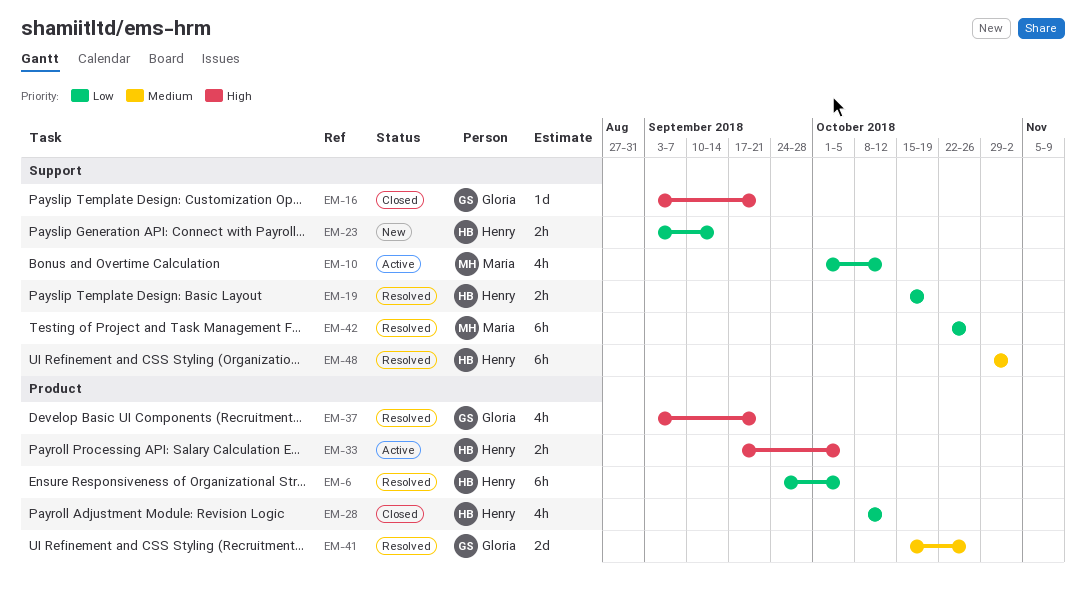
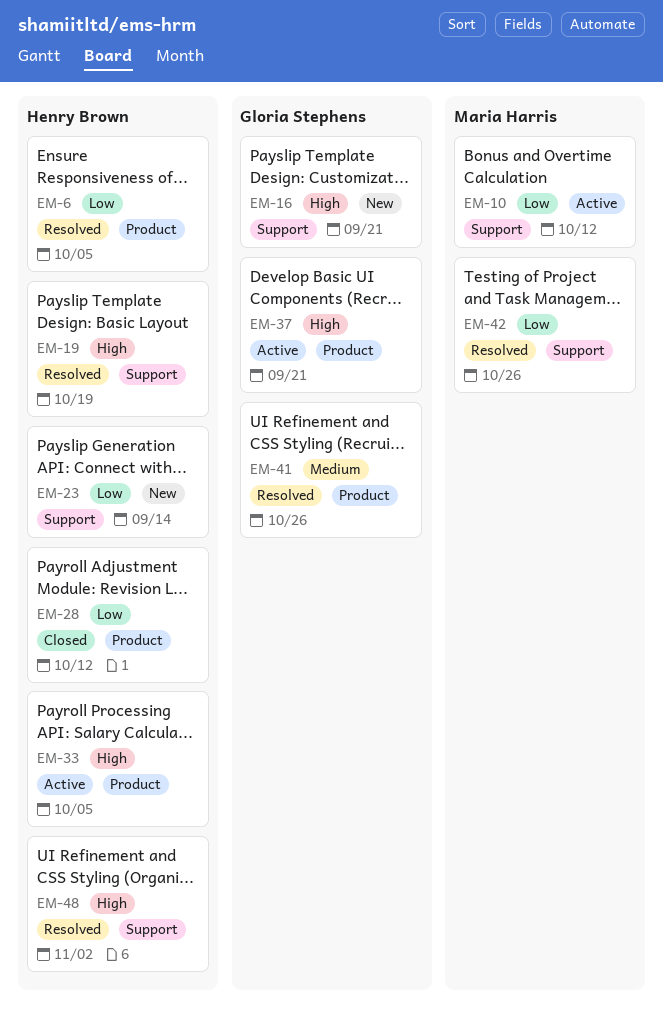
EM-16, status: Closed -> New
EM-19, priority: Low -> High
EM-37, status: Resolved -> Active
EM-48, priority: Medium -> High

